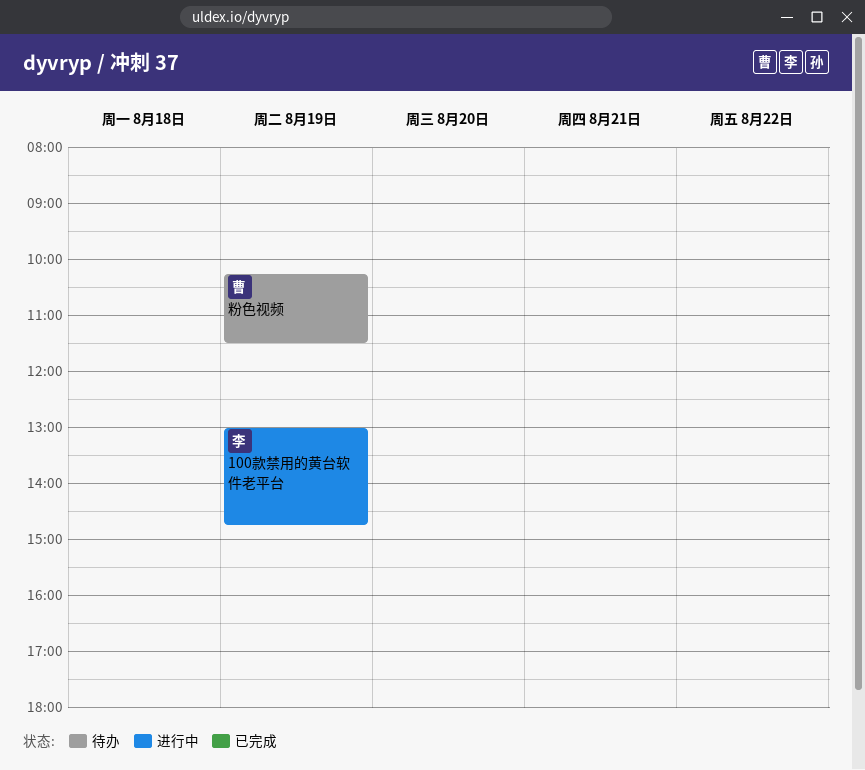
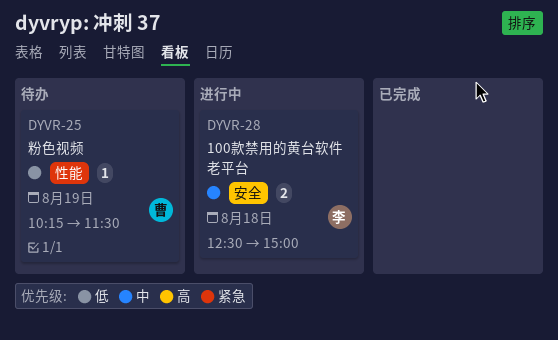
100款禁用的黄台软件老平台, day: Aug 19 -> Aug 18
100款禁用的黄台软件老平台, begins: 13:00 -> 12:30
100款禁用的黄台软件老平台, ends: 14:45 -> 15:00

